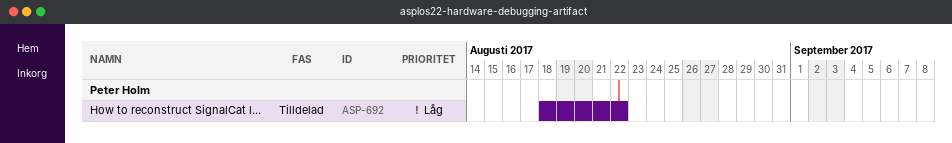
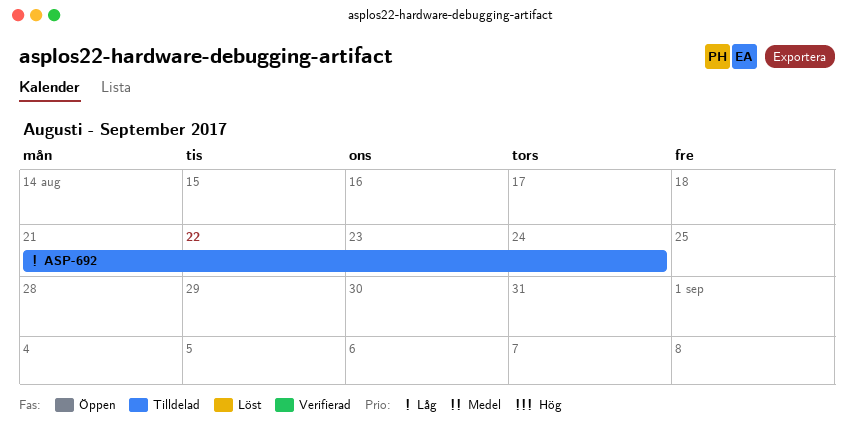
ASP-692, start: Aug 18 -> Aug 21
ASP-692, due: Aug 22 -> Aug 24

